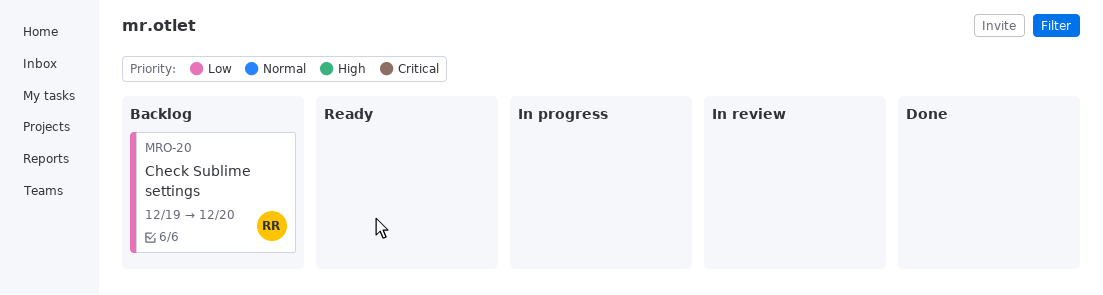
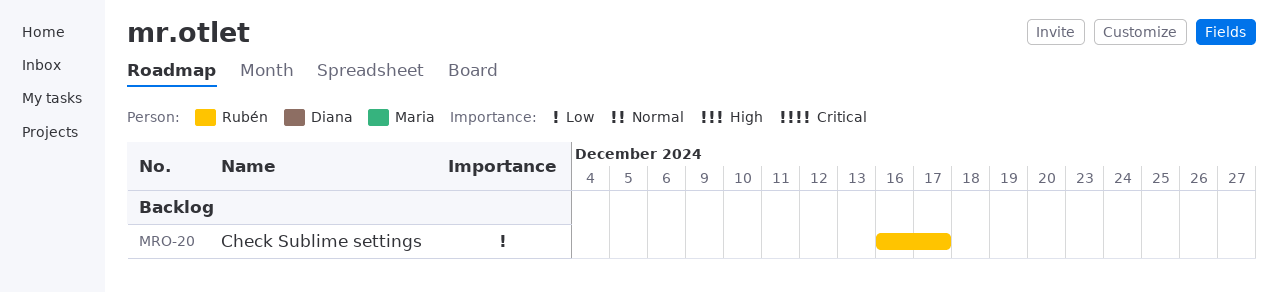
MRO-20, start: Dec 19 -> Dec 16
MRO-20, due: Dec 20 -> Dec 17

